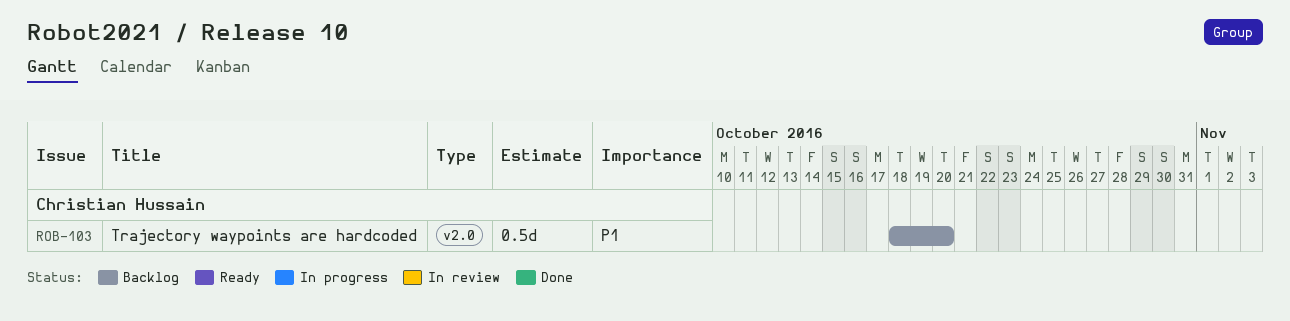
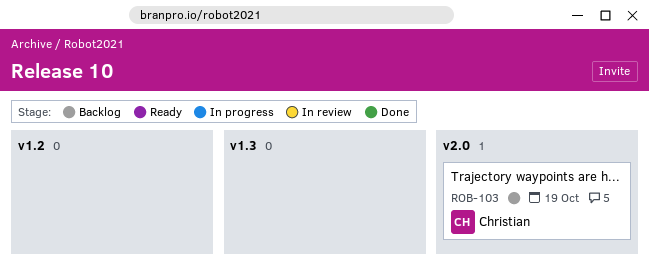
ROB-103, due: Oct 20 -> Oct 19

